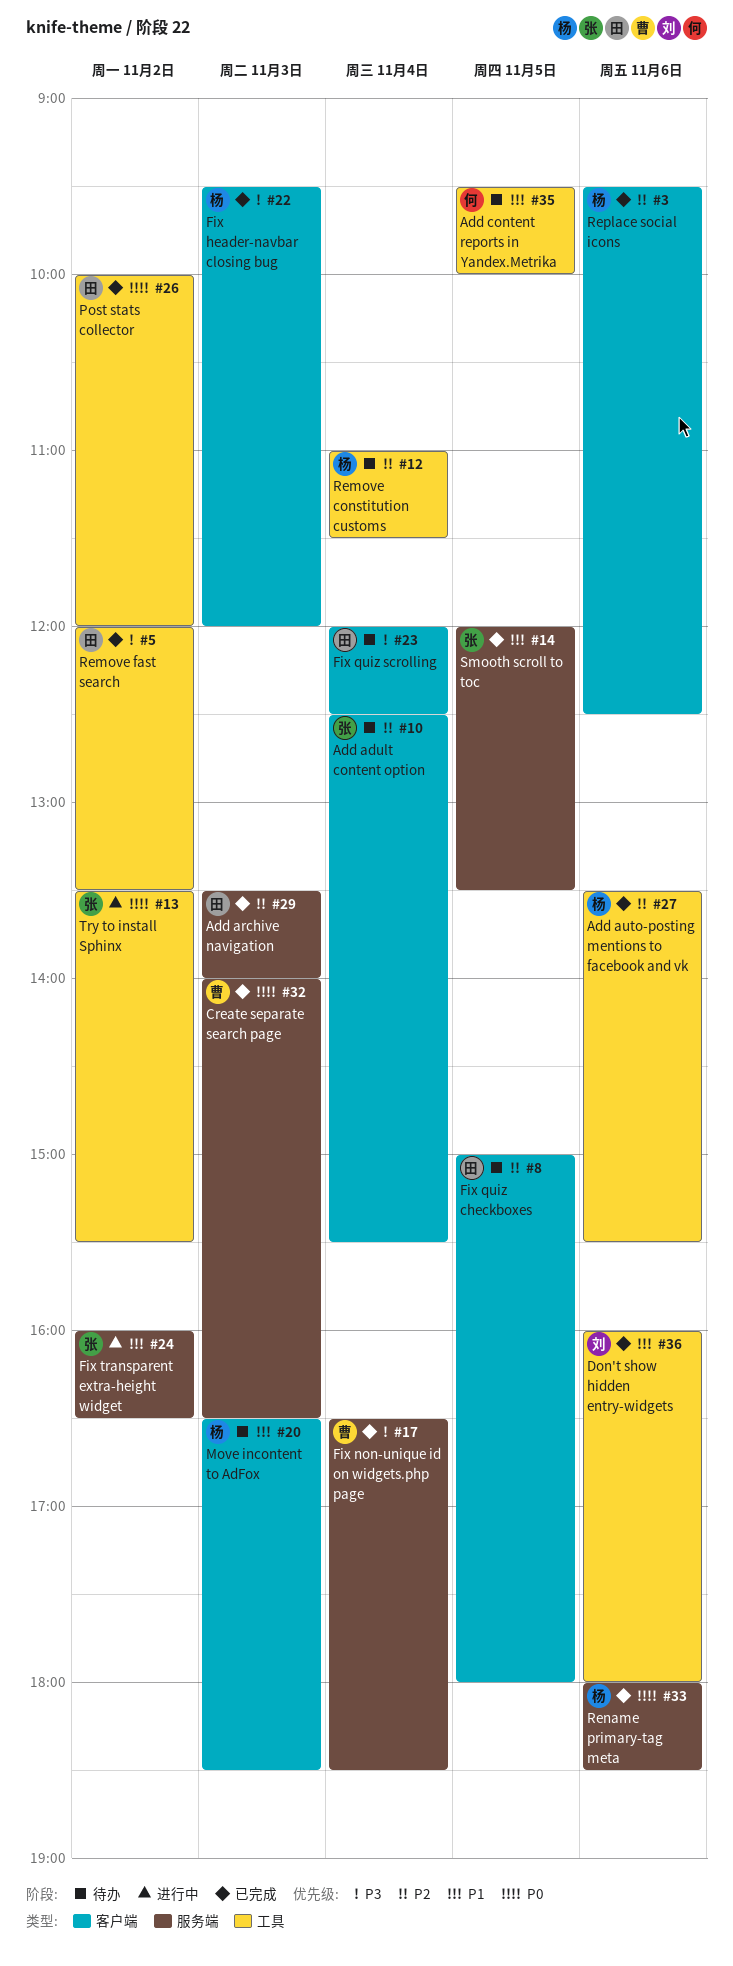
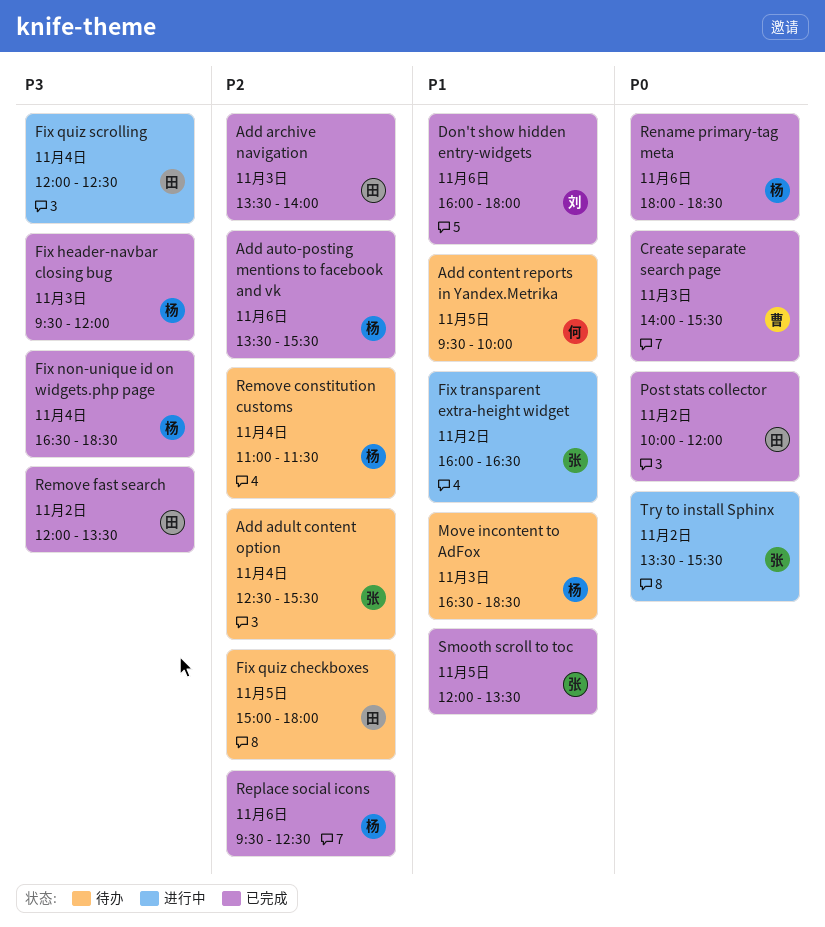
Create separate search page, ends: 16:30 -> 15:30
Fix non-unique id on widgets.php page, owner: 曹 -> 杨
Fix quiz scrolling, status: 待办 -> 进行中

